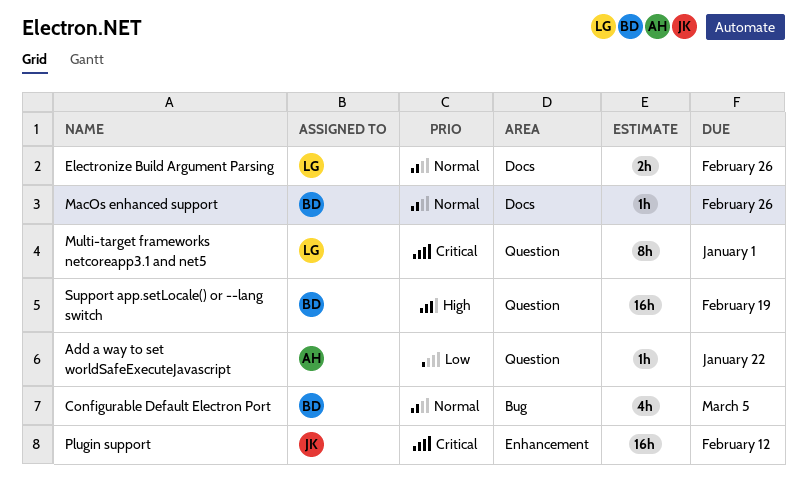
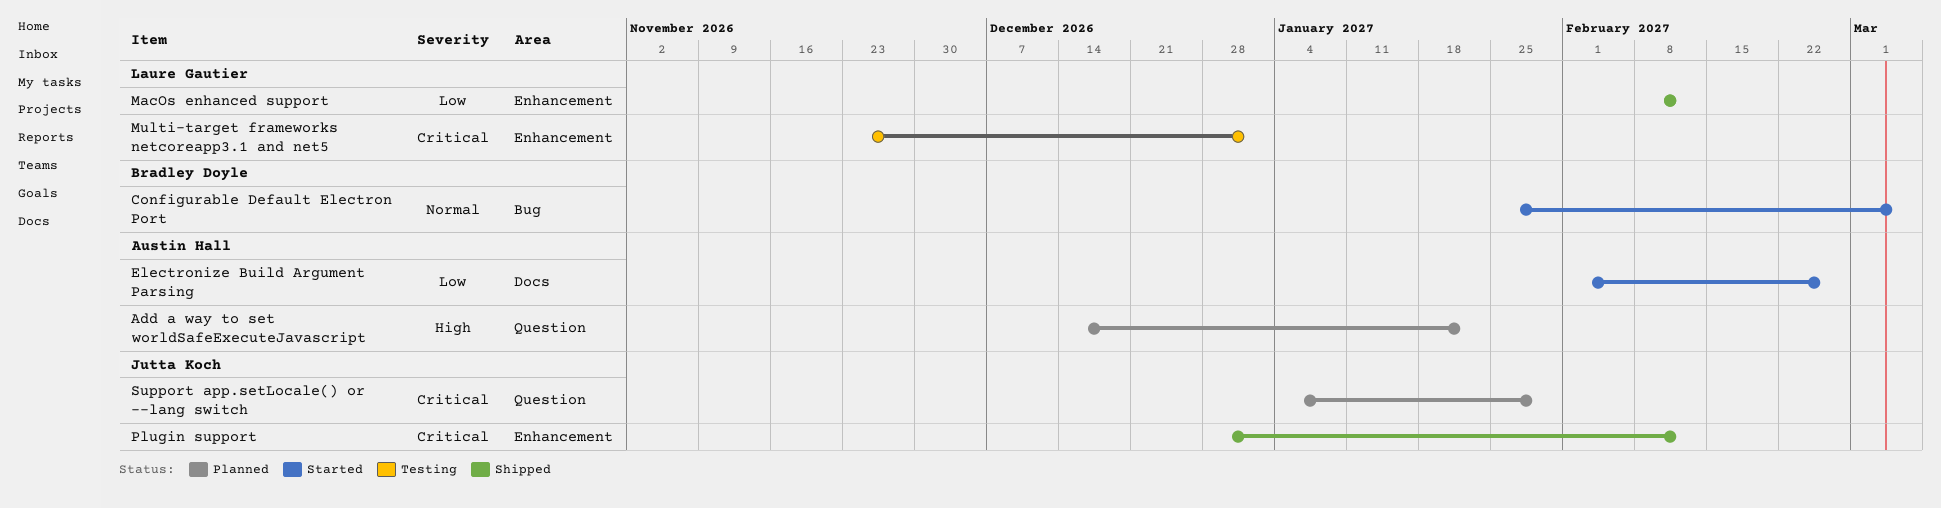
Add a way to set worldSafeExecuteJavascript, priority: Low -> High
Electronize Build Argument Parsing, owner: Laure Gautier -> Austin Hall
Electronize Build Argument Parsing, priority: Normal -> Low
MacOs enhanced support, owner: Bradley Doyle -> Laure Gautier
MacOs enhanced support, priority: Normal -> Low
MacOs enhanced support, label: Docs -> Enhancement
MacOs enhanced support, due: Feb 26 -> Feb 12
Multi-target frameworks netcoreapp3.1 and net5, label: Question -> Enhancement
Support app.setLocale() or --lang switch, owner: Bradley Doyle -> Jutta Koch
Support app.setLocale() or --lang switch, priority: High -> Critical
Support app.setLocale() or --lang switch, due: Feb 19 -> Jan 29

